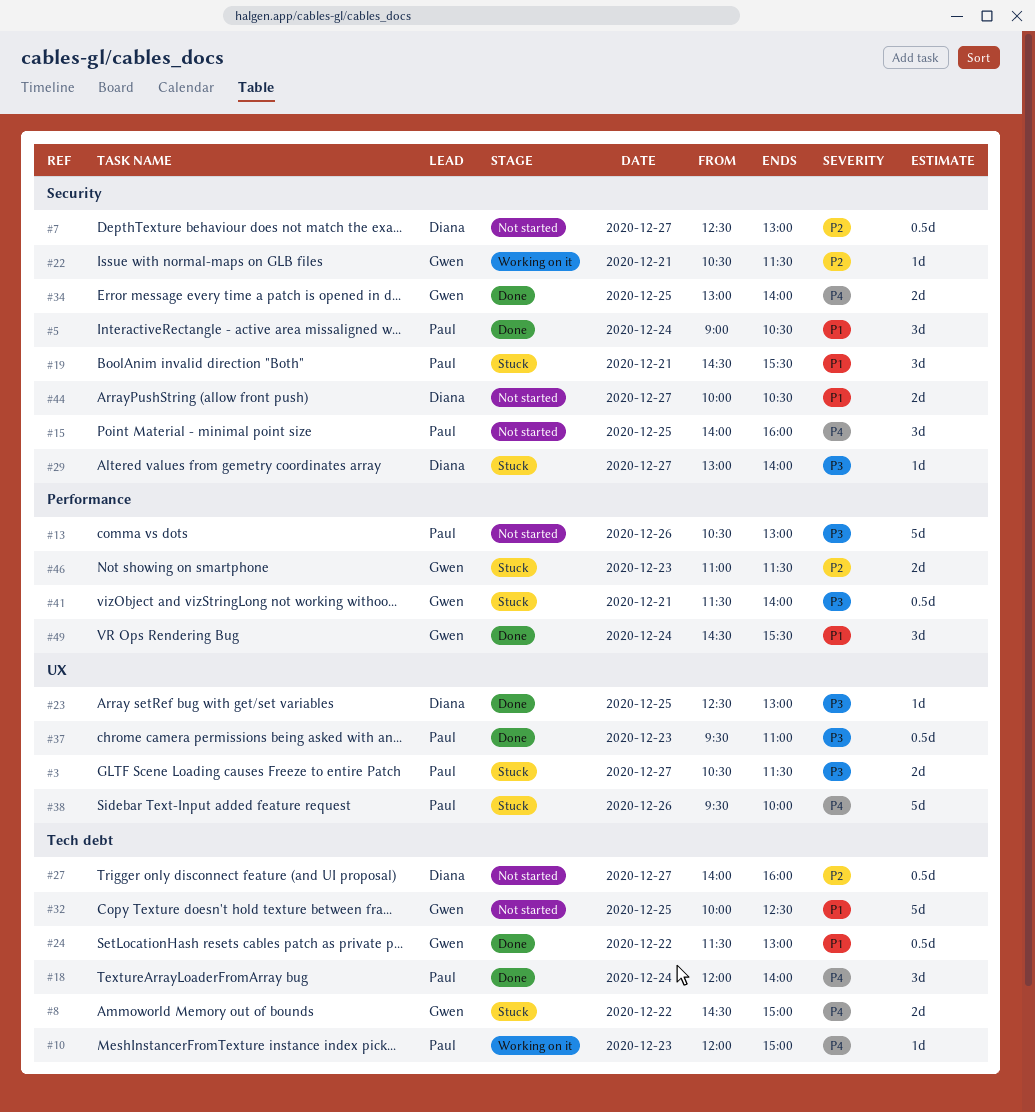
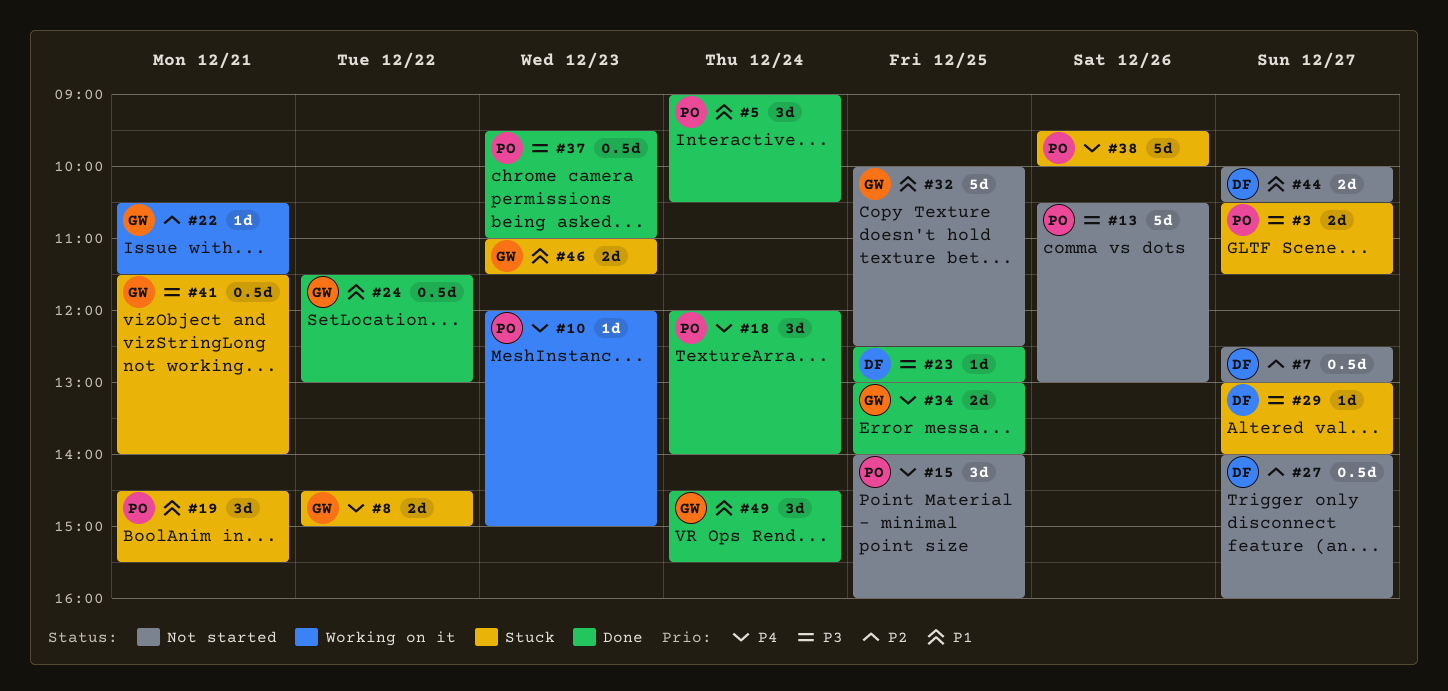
#46, priority: P2 -> P1

